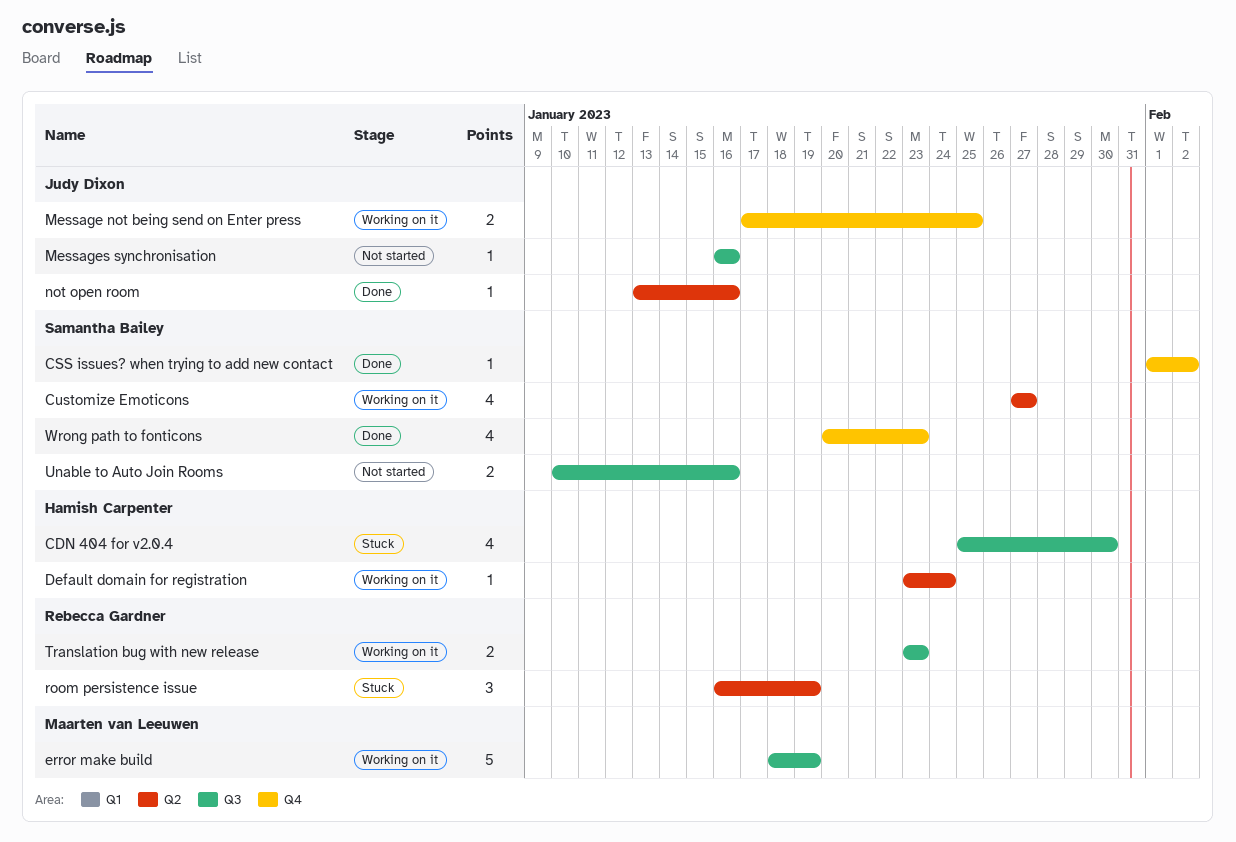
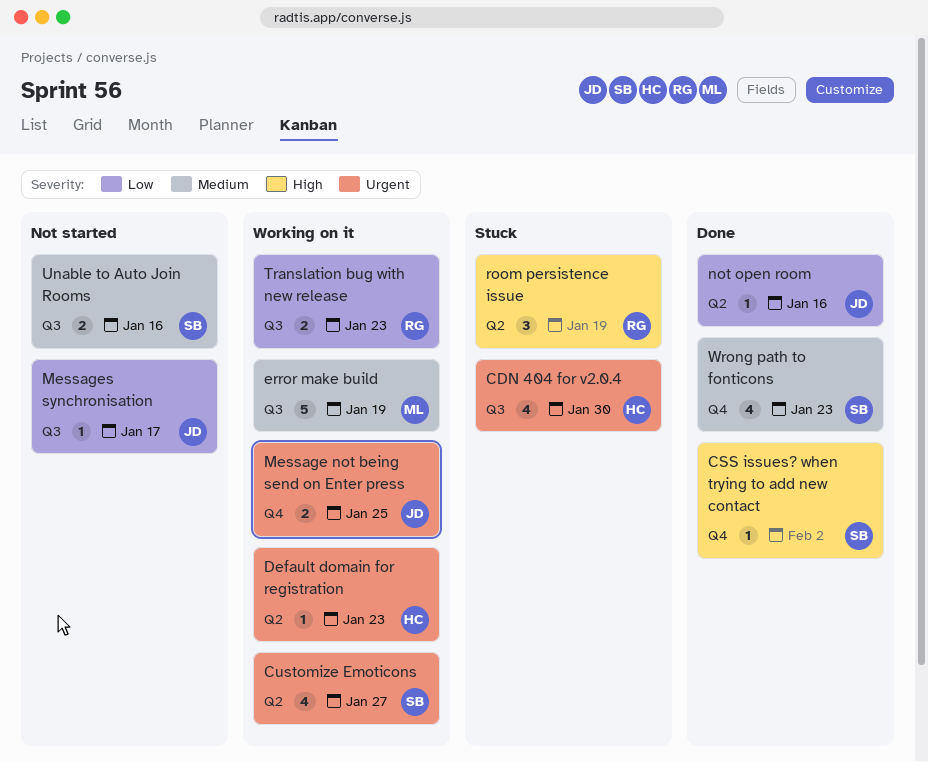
Default domain for registration, due: Jan 24 -> Jan 23
Messages synchronisation, due: Jan 16 -> Jan 17

